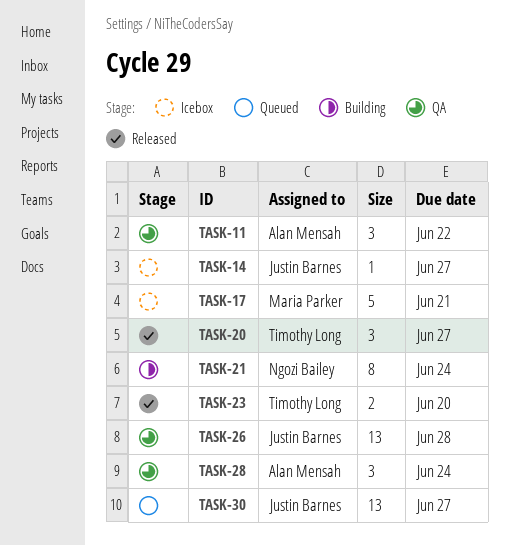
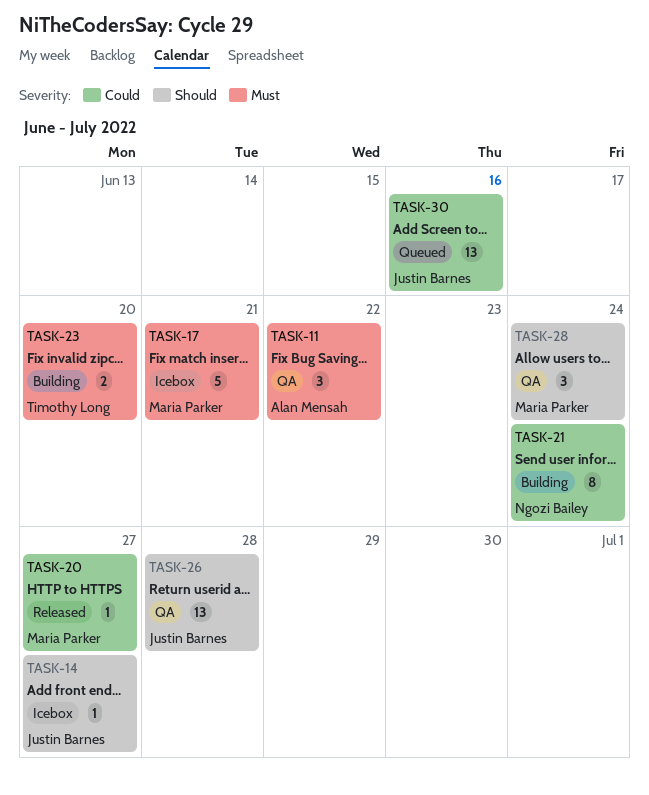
TASK-20, owner: Timothy Long -> Maria Parker
TASK-20, estimate: 3 -> 1
TASK-23, status: Released -> Building
TASK-28, owner: Alan Mensah -> Maria Parker
TASK-30, due: Jun 27 -> Jun 16

